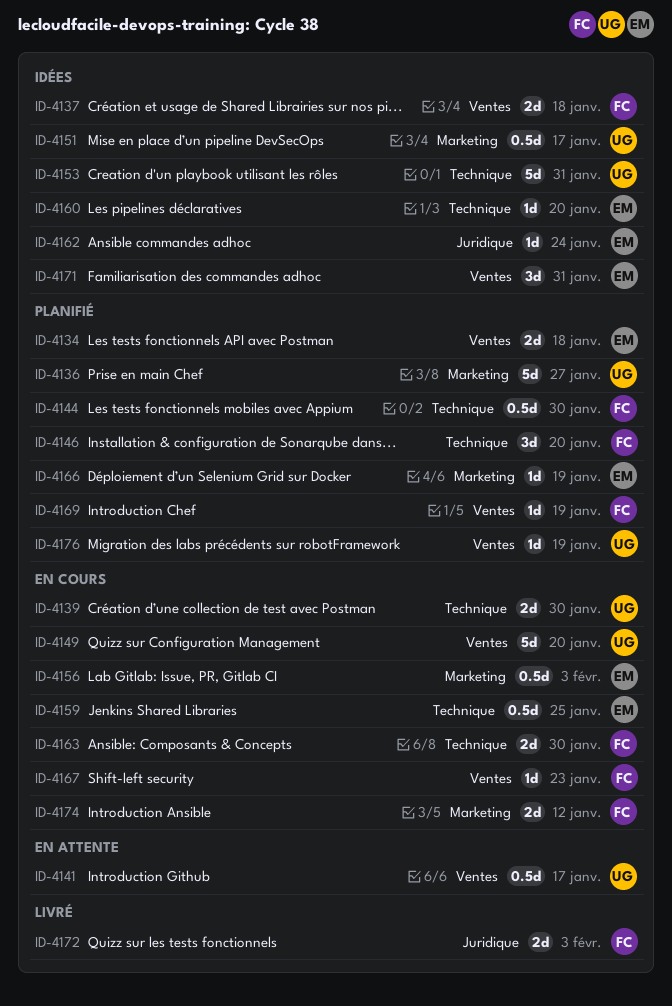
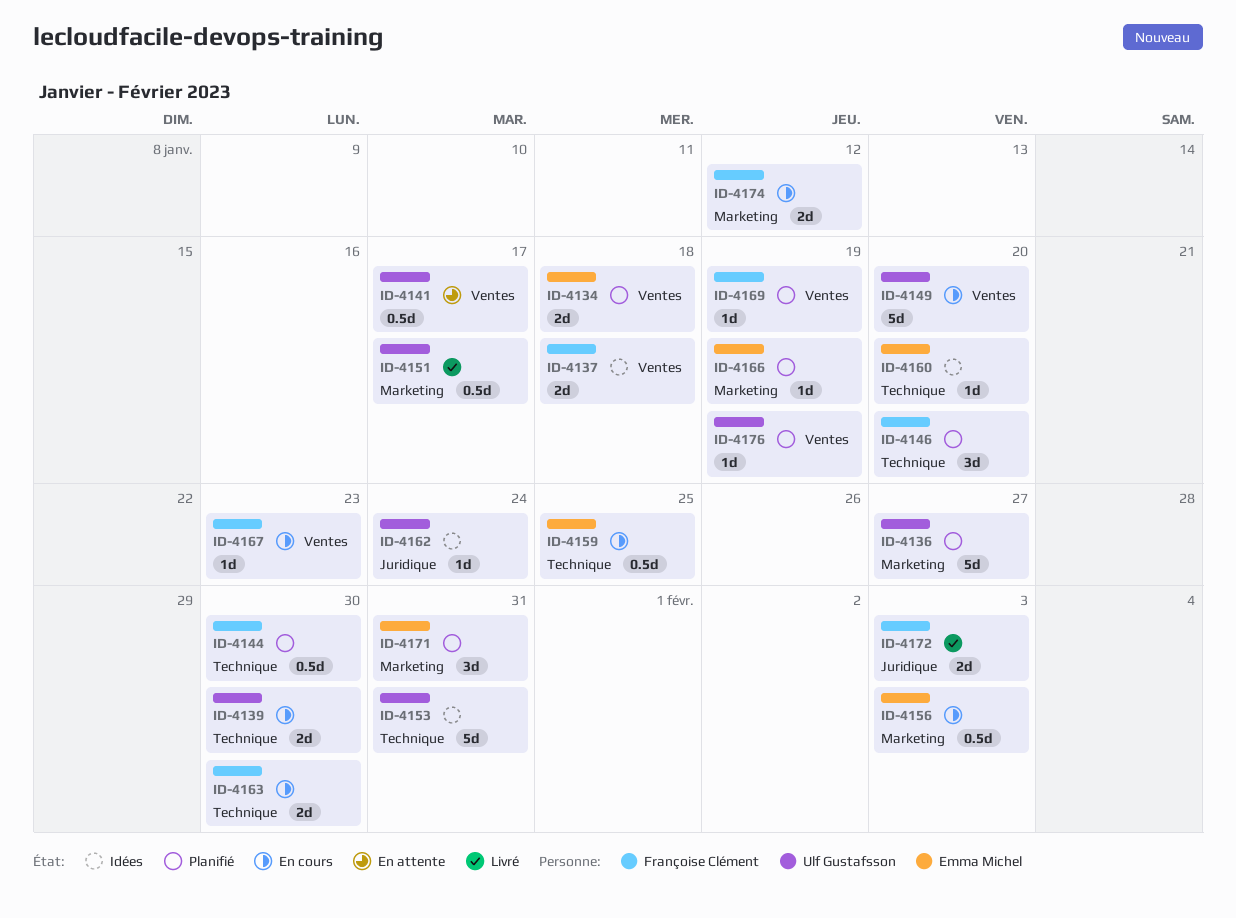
ID-4151, status: Idées -> Livré
ID-4162, owner: Emma Michel -> Ulf Gustafsson
ID-4171, status: Idées -> Planifié
ID-4171, label: Ventes -> Marketing

